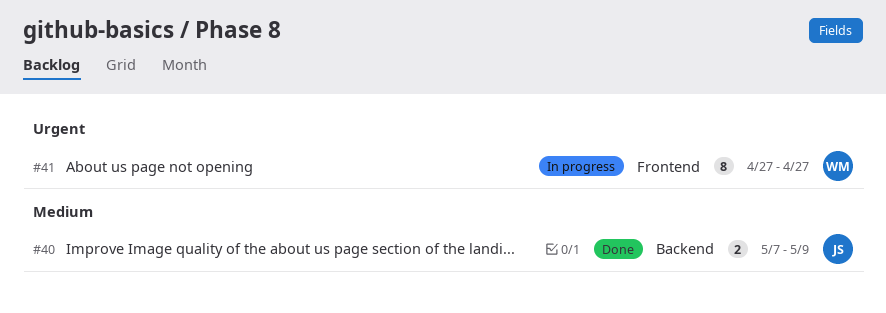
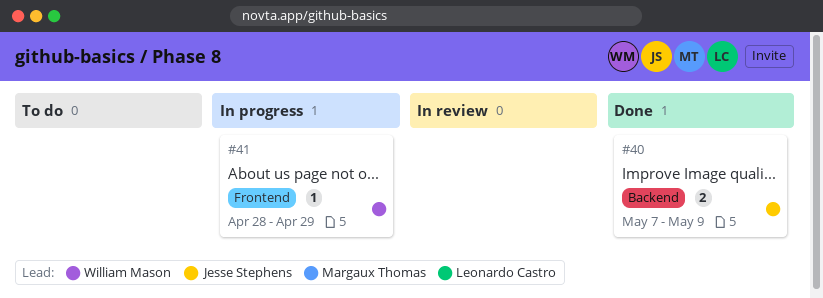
#41, estimate: 8 -> 1
#41, start: Apr 27 -> Apr 28
#41, due: Apr 27 -> Apr 29

